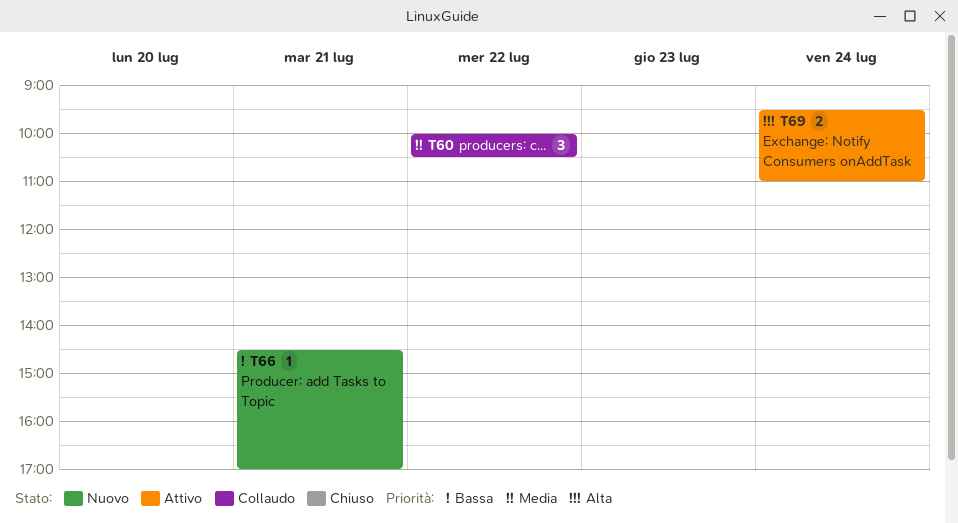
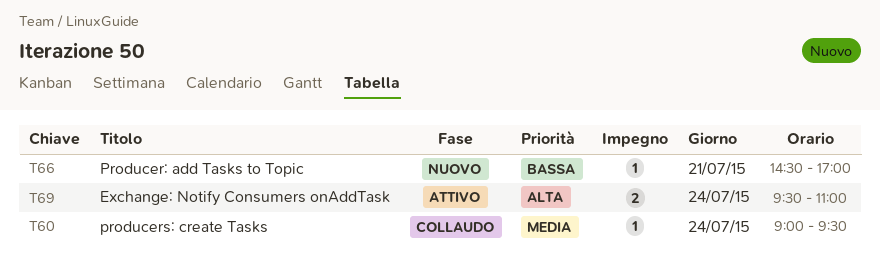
T60, estimate: 3 -> 1
T60, day: Jul 22 -> Jul 24
T60, begins: 10:00 -> 09:00
T60, ends: 10:30 -> 09:30

